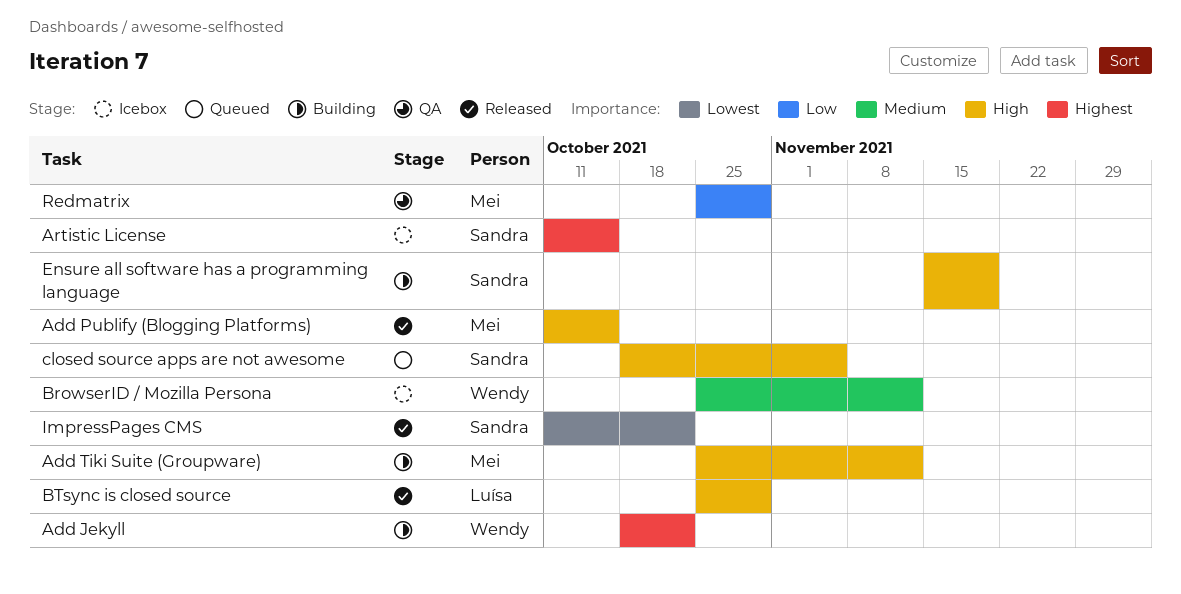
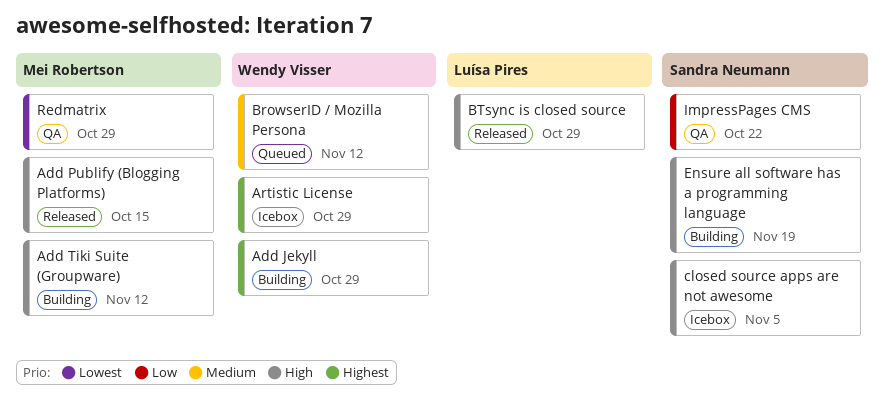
Add Jekyll, due: Oct 22 -> Oct 29
Artistic License, owner: Sandra Neumann -> Wendy Visser
Artistic License, due: Oct 15 -> Oct 29
BrowserID / Mozilla Persona, status: Icebox -> Queued
closed source apps are not awesome, status: Queued -> Icebox
ImpressPages CMS, status: Released -> QA
ImpressPages CMS, priority: Lowest -> Low
Redmatrix, priority: Low -> Lowest

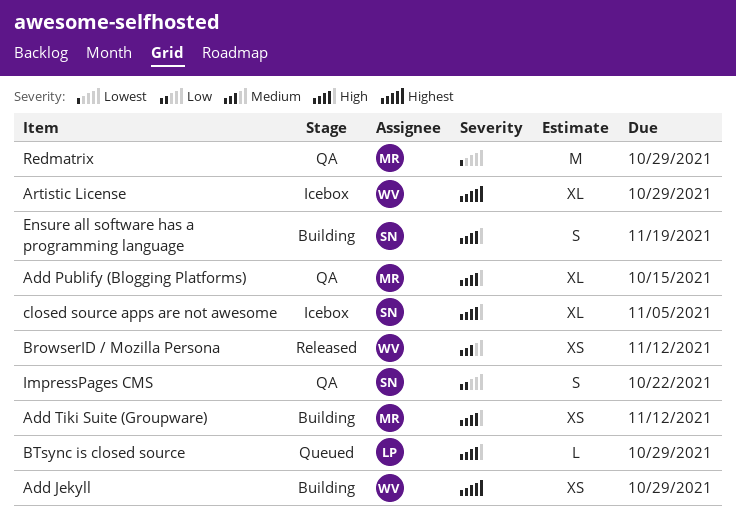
Add Publify (Blogging Platforms), status: Released -> QA
BrowserID / Mozilla Persona, status: Queued -> Released
BTsync is closed source, status: Released -> Queued

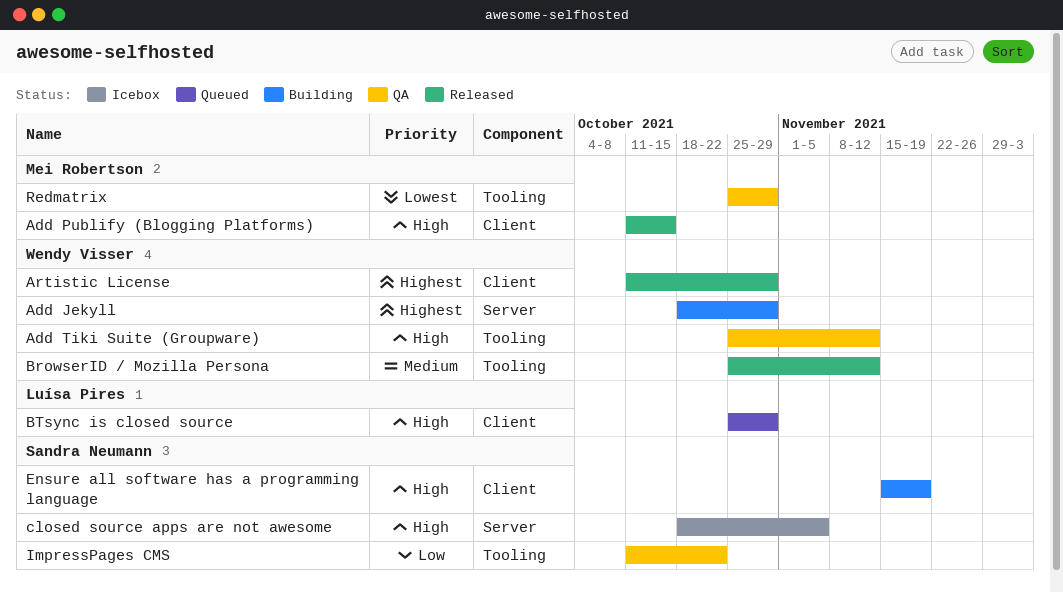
Add Publify (Blogging Platforms), status: QA -> Released
Add Tiki Suite (Groupware), status: Building -> QA
Add Tiki Suite (Groupware), owner: Mei Robertson -> Wendy Visser
Artistic License, status: Icebox -> Released

